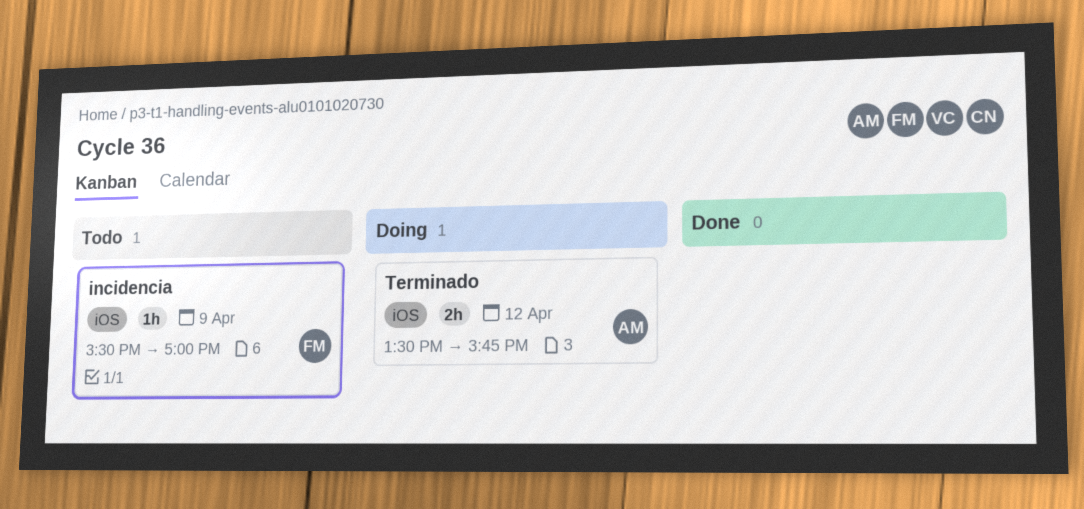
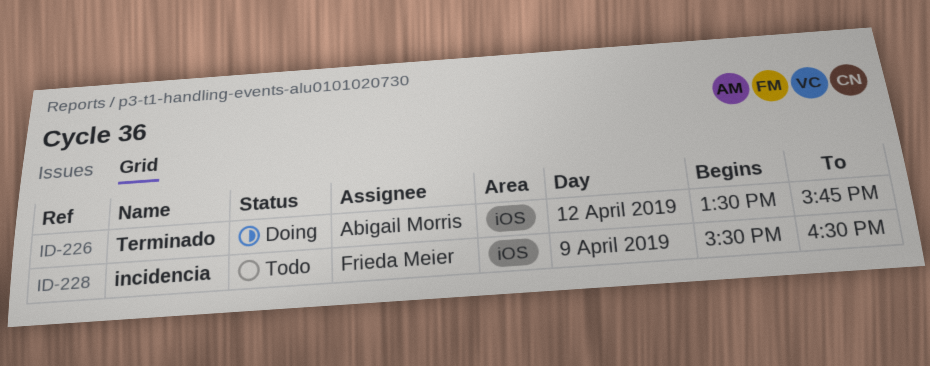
incidencia, ends: 17:00 -> 16:30

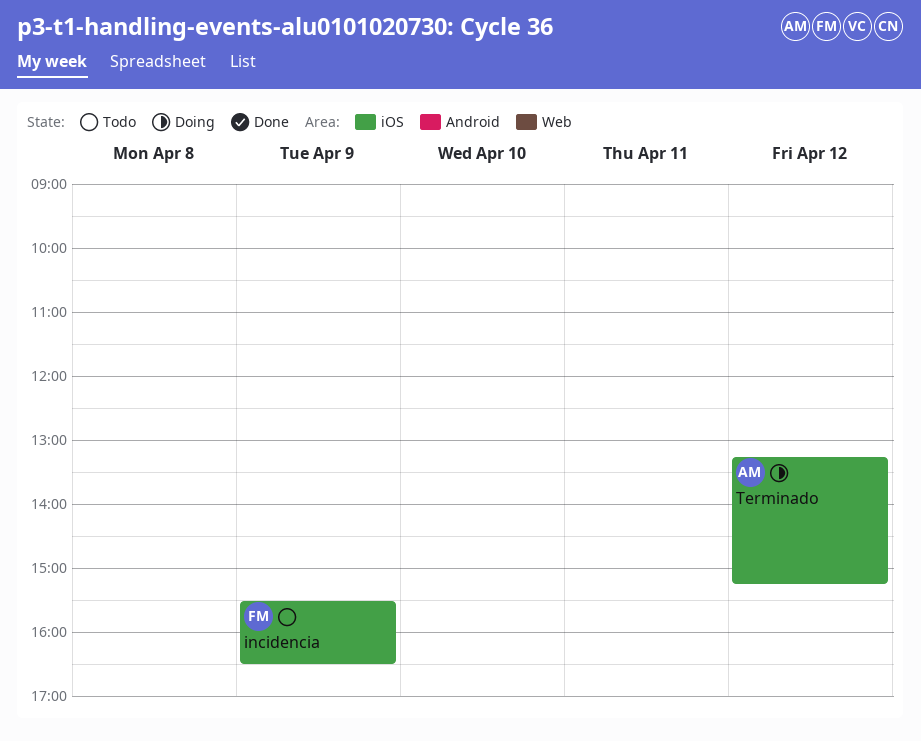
Terminado, begins: 13:30 -> 13:15
Terminado, ends: 15:45 -> 15:15

